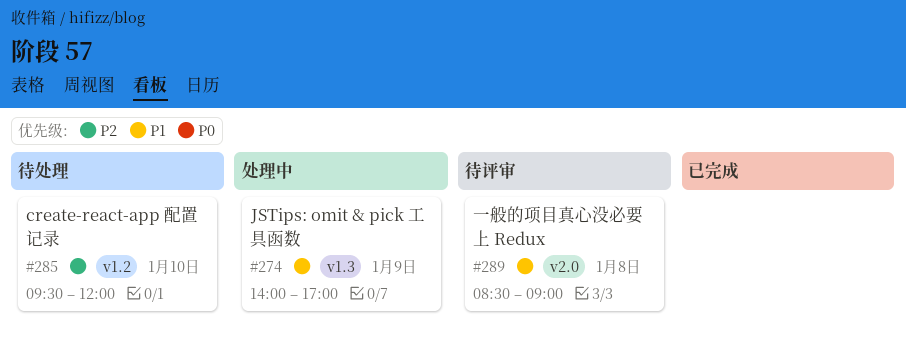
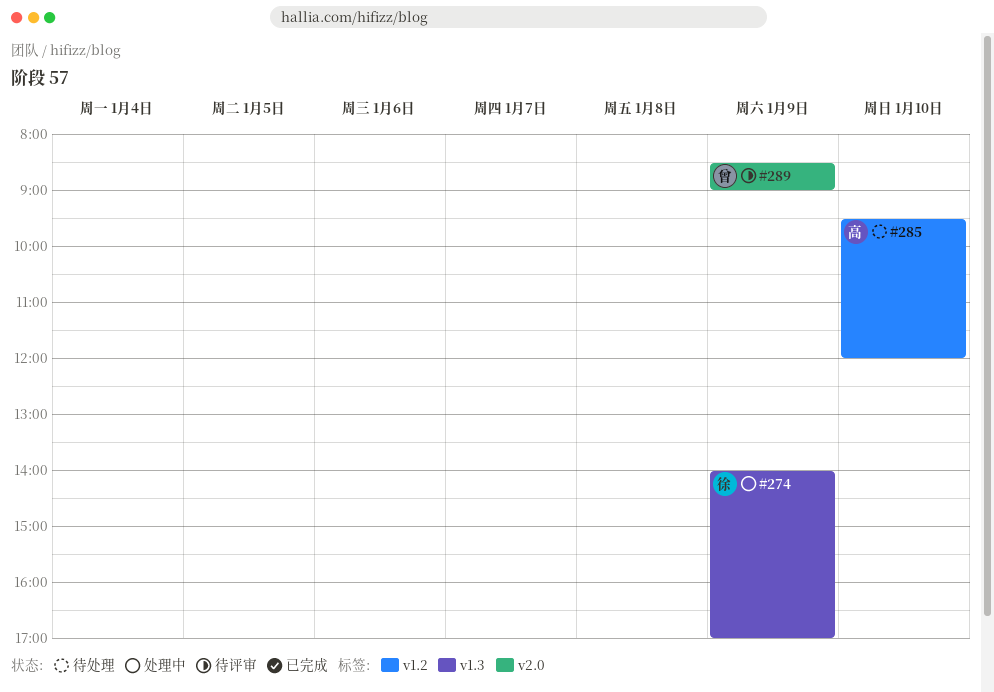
#289, day: Jan 8 -> Jan 9

